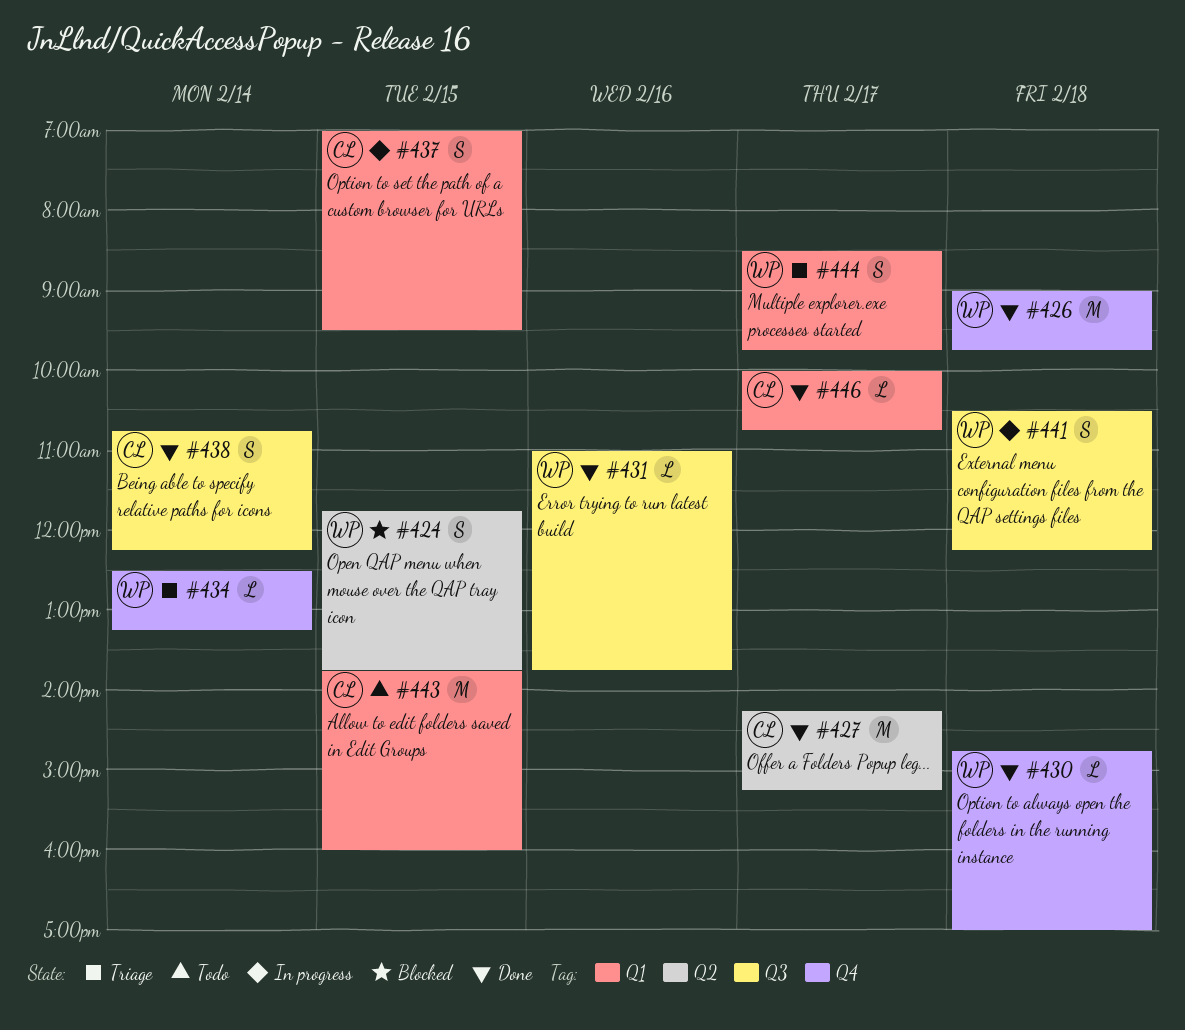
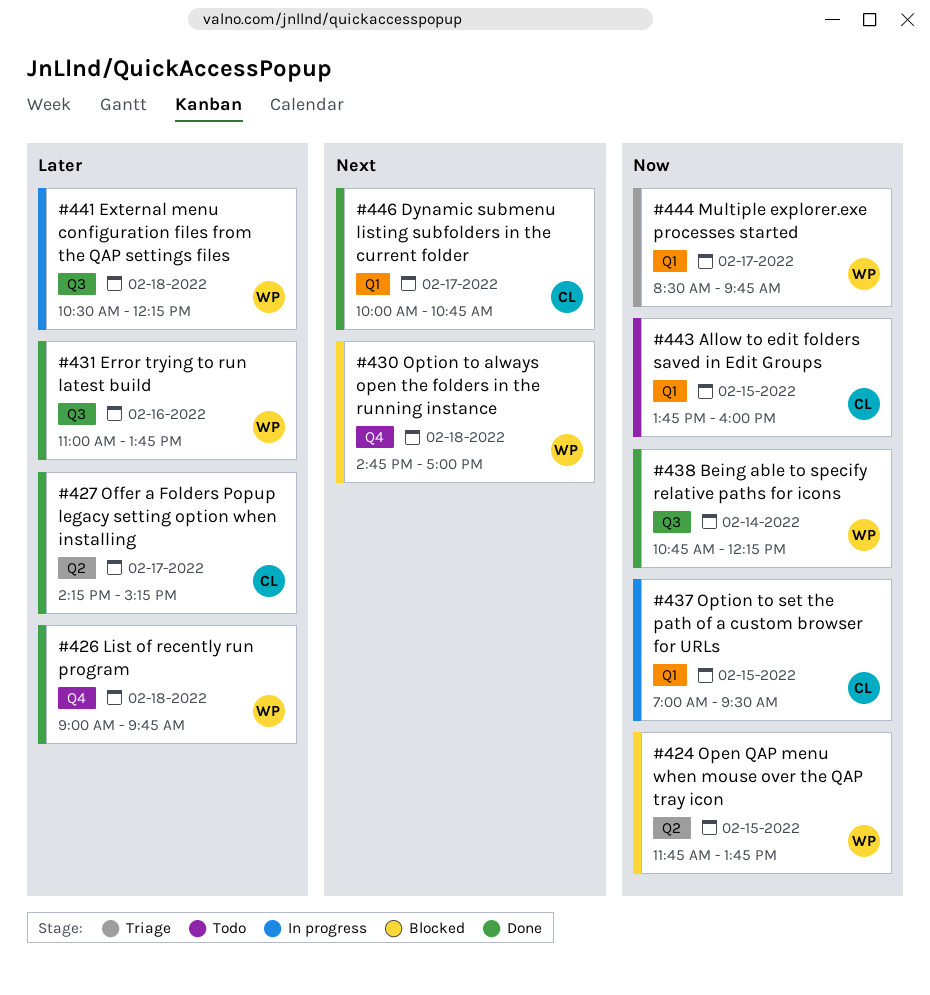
#430, status: Done -> Blocked
#434: present -> none
#438, owner: CL -> WP

